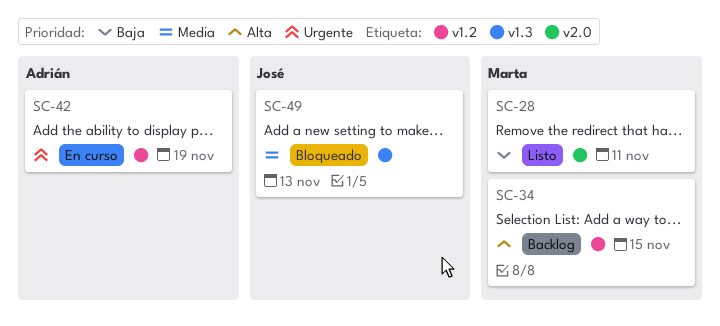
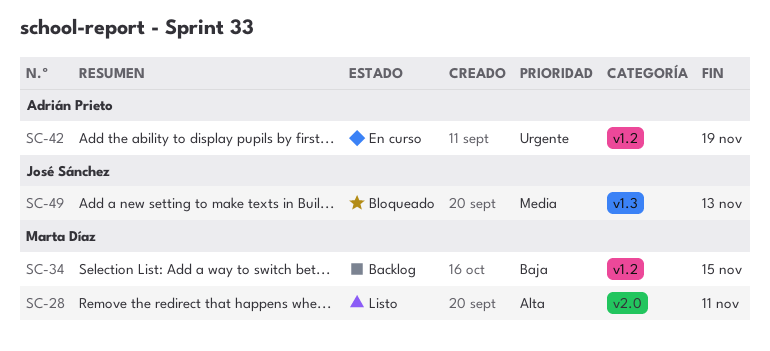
SC-28, priority: Baja -> Alta
SC-34, priority: Alta -> Baja

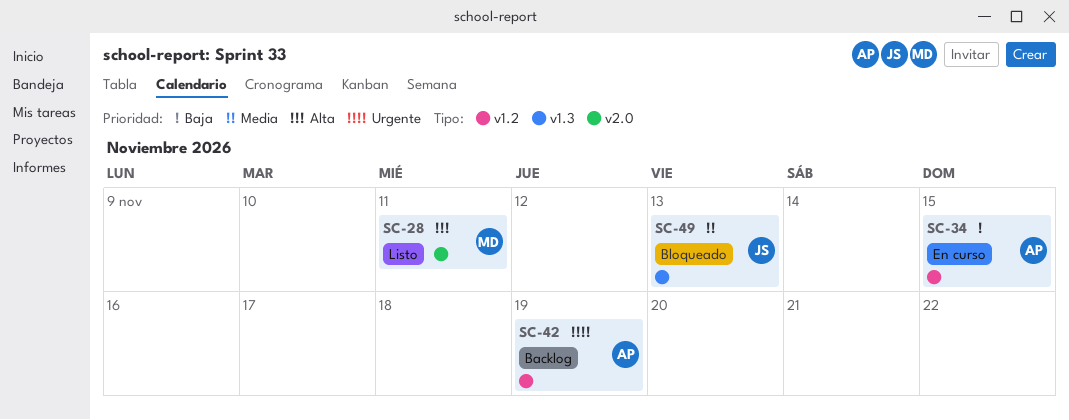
SC-34, status: Backlog -> En curso
SC-34, owner: Marta Díaz -> Adrián Prieto
SC-42, status: En curso -> Backlog

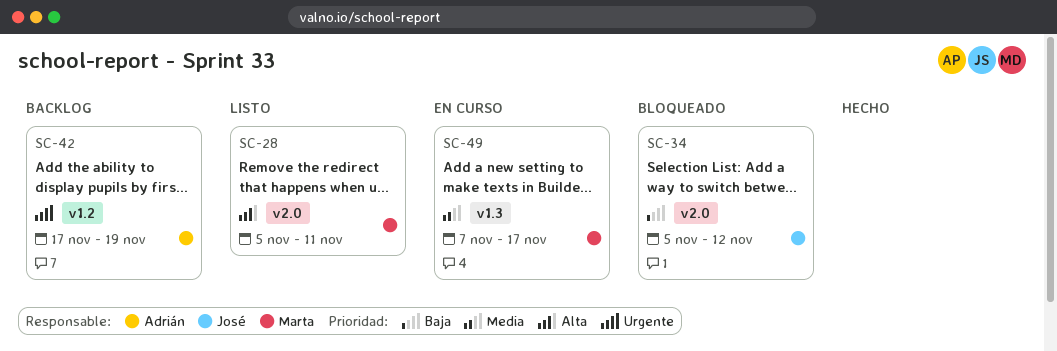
SC-34, status: En curso -> Bloqueado
SC-34, owner: Adrián -> José
SC-34, label: v1.2 -> v2.0
SC-34, due: Nov 15 -> Nov 12
SC-49, status: Bloqueado -> En curso
SC-49, owner: José -> Marta
SC-49, due: Nov 13 -> Nov 17

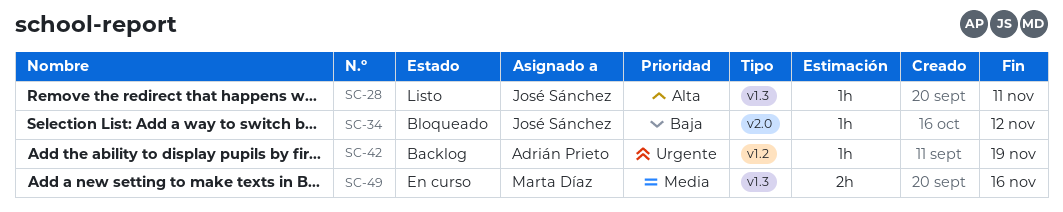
SC-28, owner: Marta Díaz -> José Sánchez
SC-28, label: v2.0 -> v1.3
SC-49, due: Nov 17 -> Nov 16

